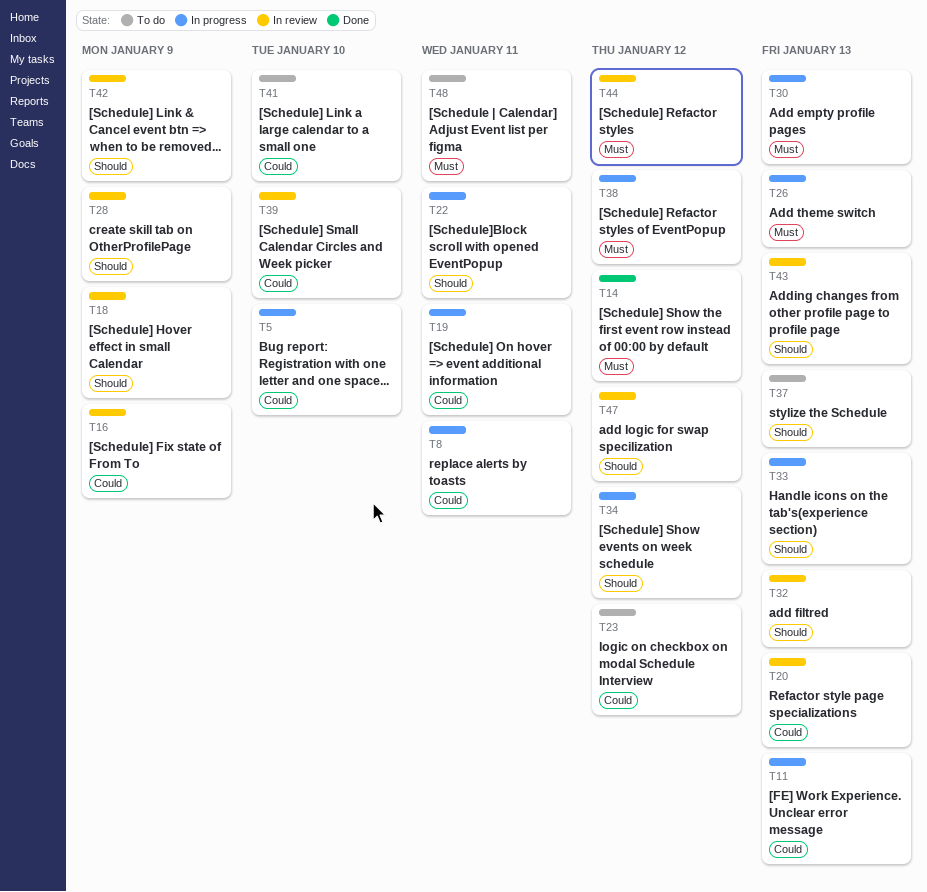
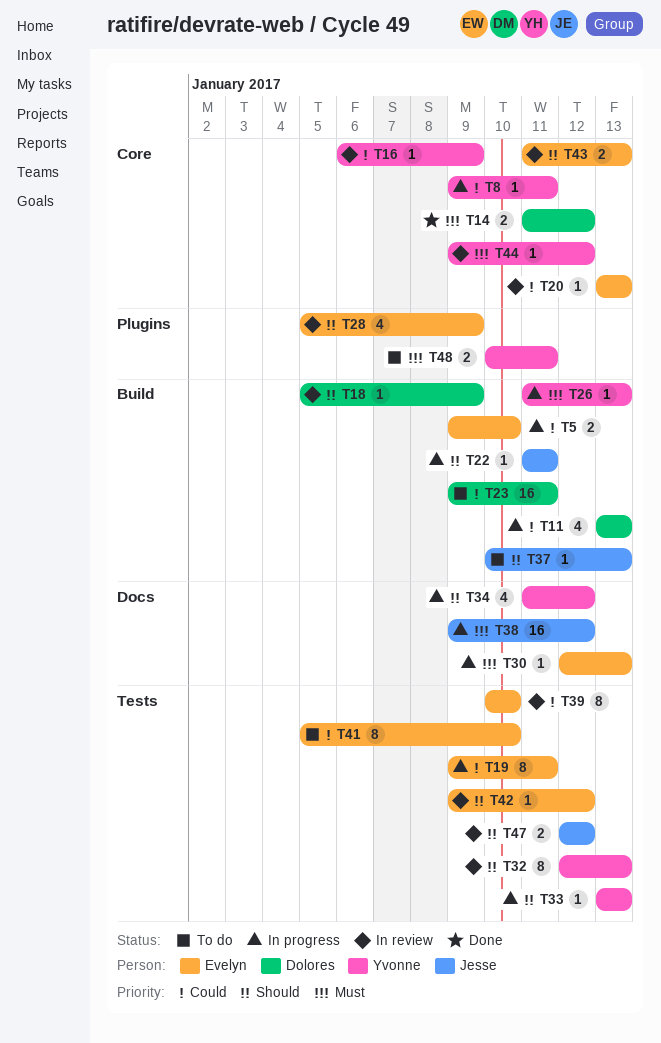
T23, due: Jan 12 -> Jan 11
T42, due: Jan 9 -> Jan 12

